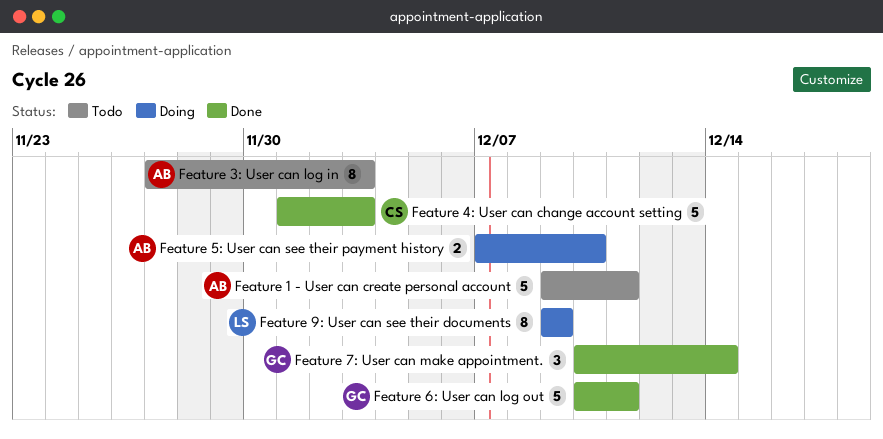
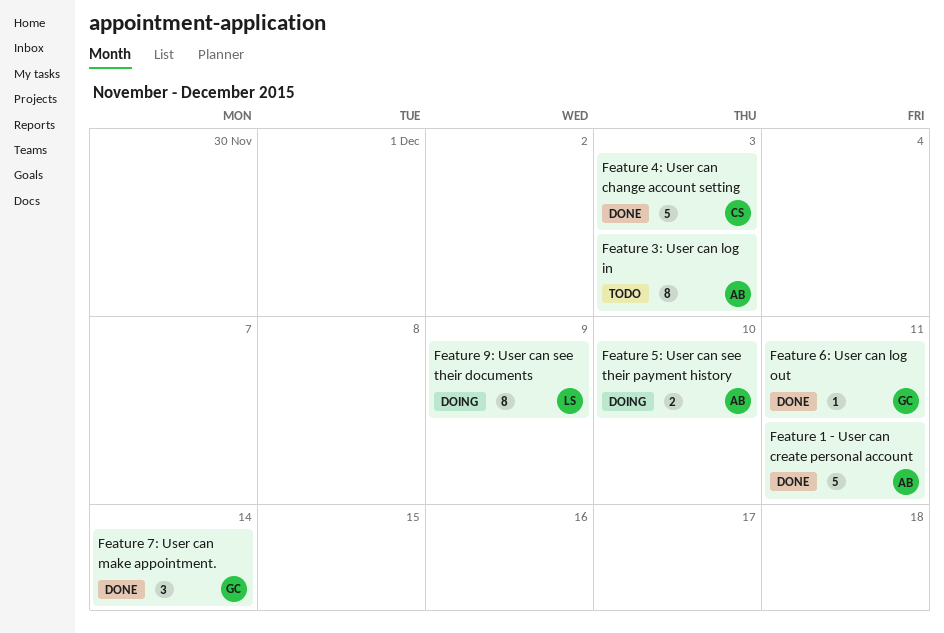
Feature 1 - User can create personal account, status: Todo -> Done
Feature 6: User can log out, estimate: 5 -> 1

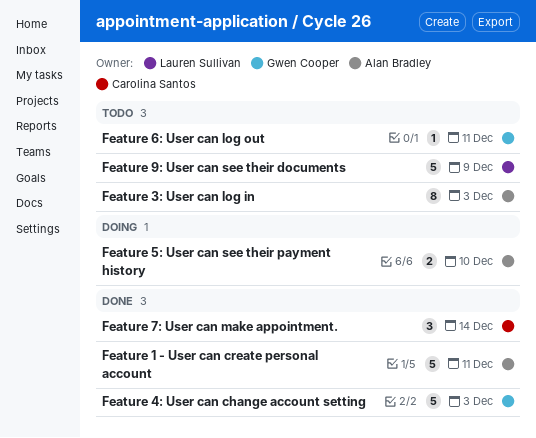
Feature 4: User can change account setting, owner: Carolina Santos -> Gwen Cooper
Feature 6: User can log out, status: Done -> Todo
Feature 7: User can make appointment., owner: Gwen Cooper -> Carolina Santos
Feature 9: User can see their documents, status: Doing -> Todo
Feature 9: User can see their documents, estimate: 8 -> 5

